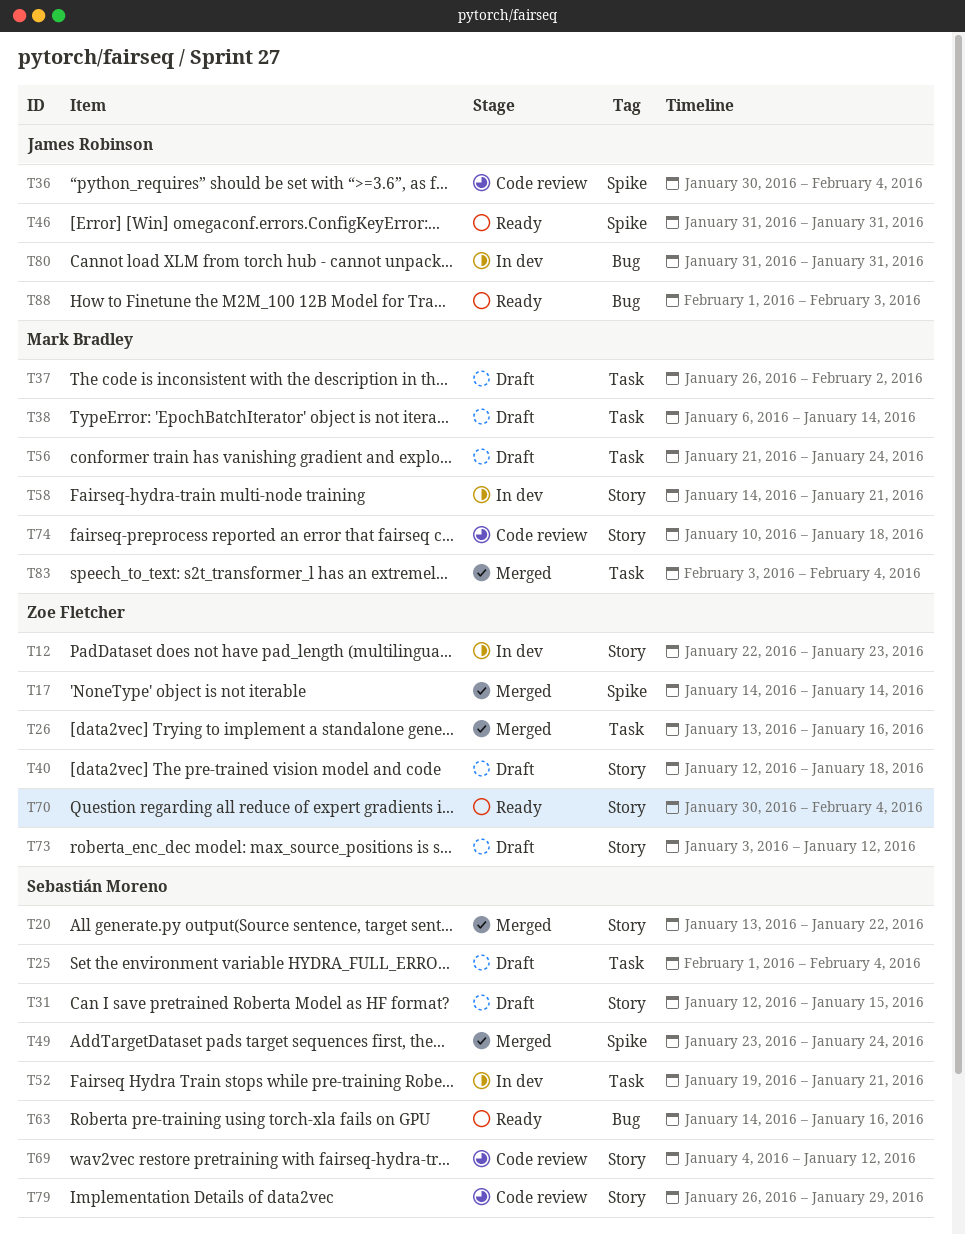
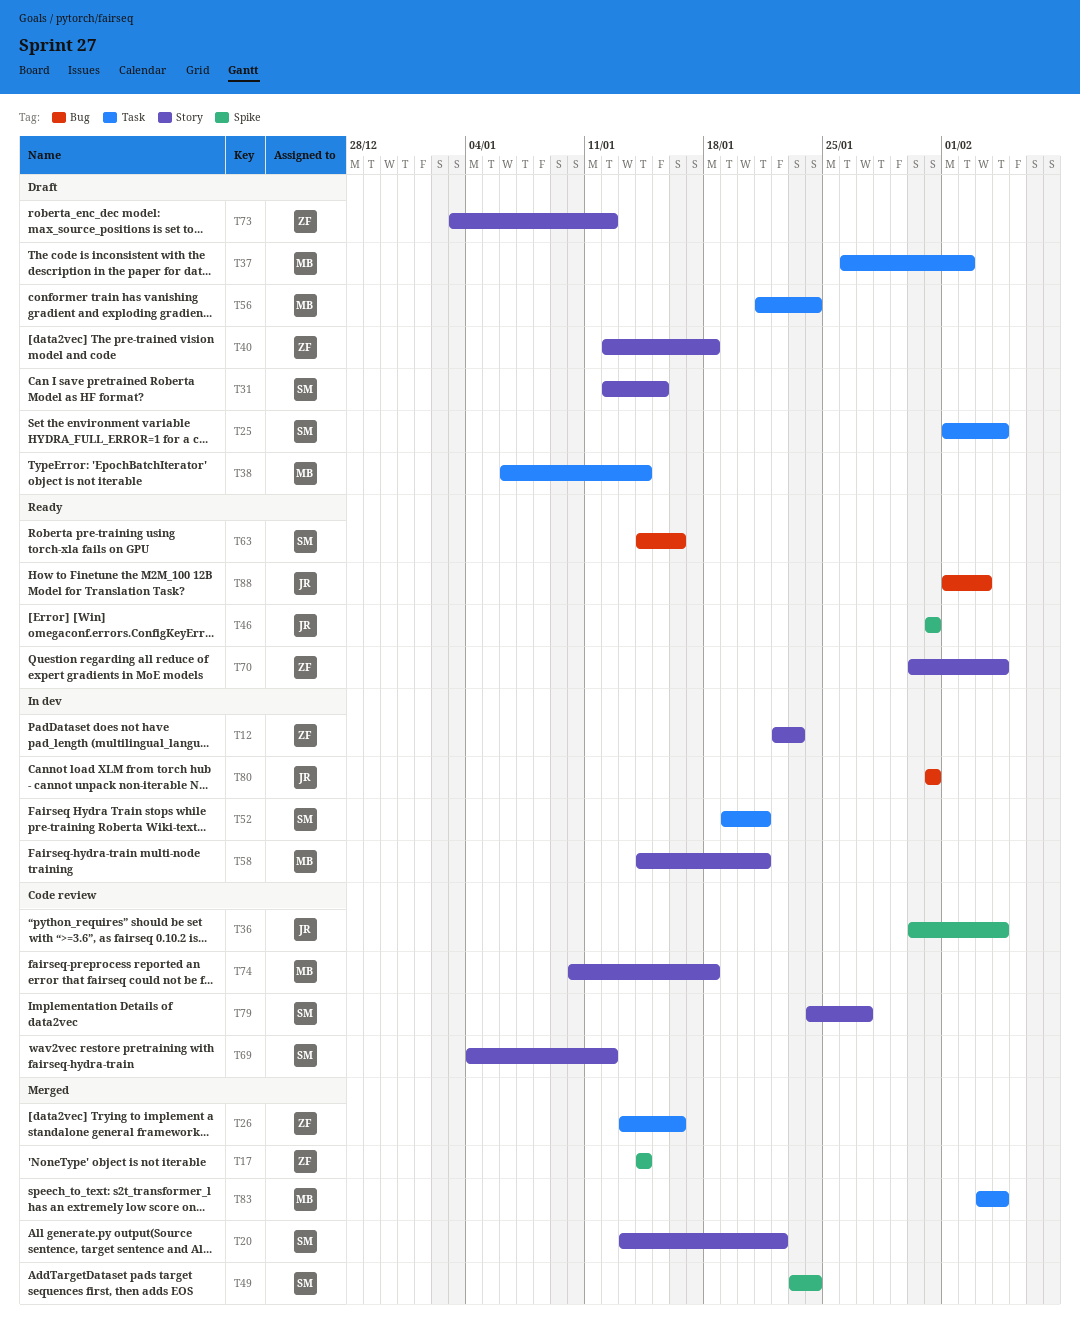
T79, start: Jan 26 -> Jan 24
T79, due: Jan 29 -> Jan 27

